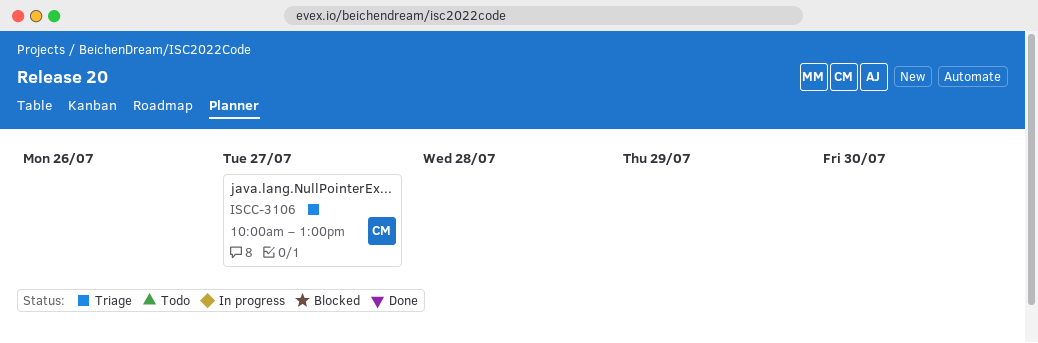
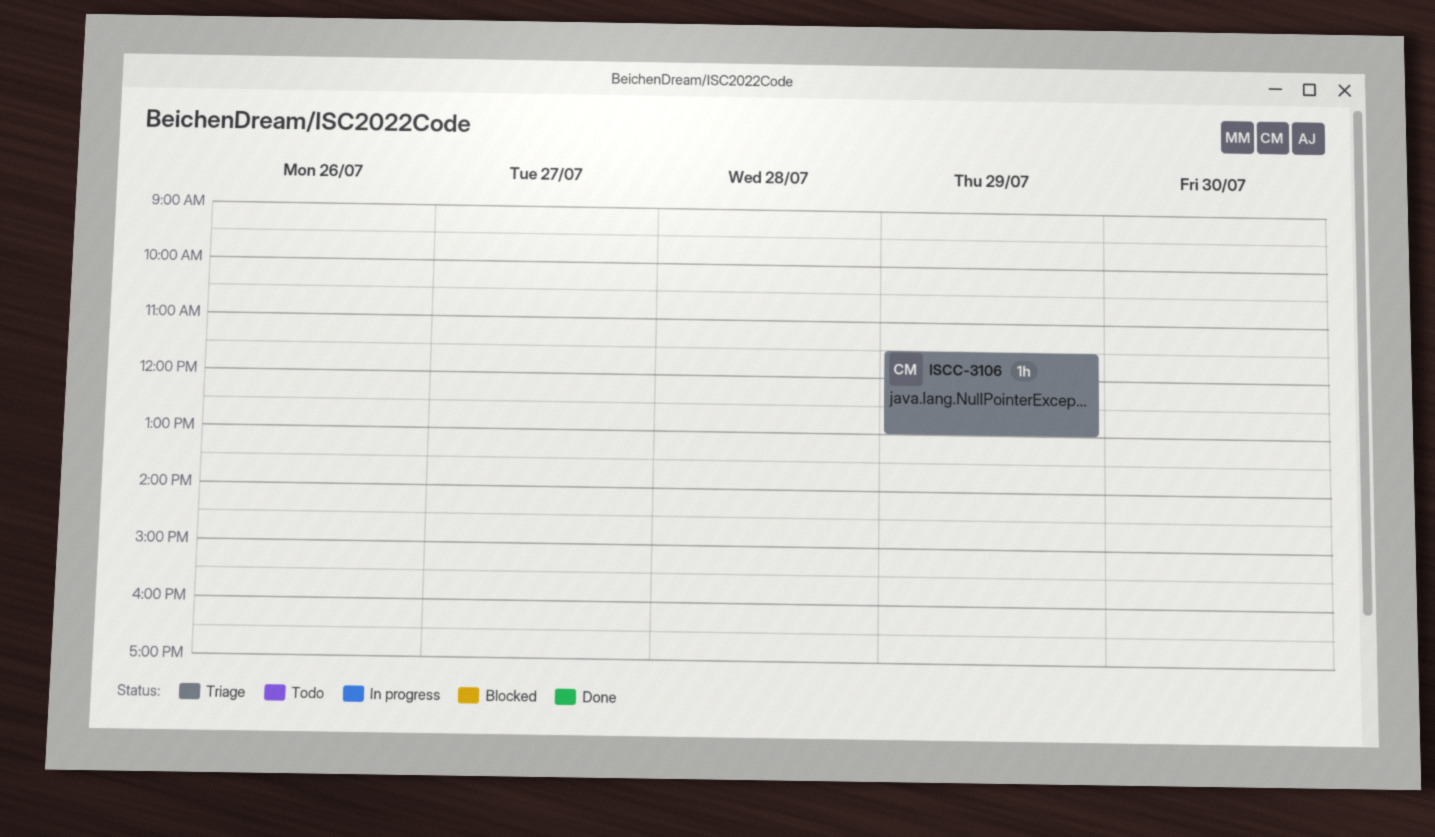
ISCC-3106, day: Jul 27 -> Jul 29
ISCC-3106, begins: 10:00 -> 11:30

